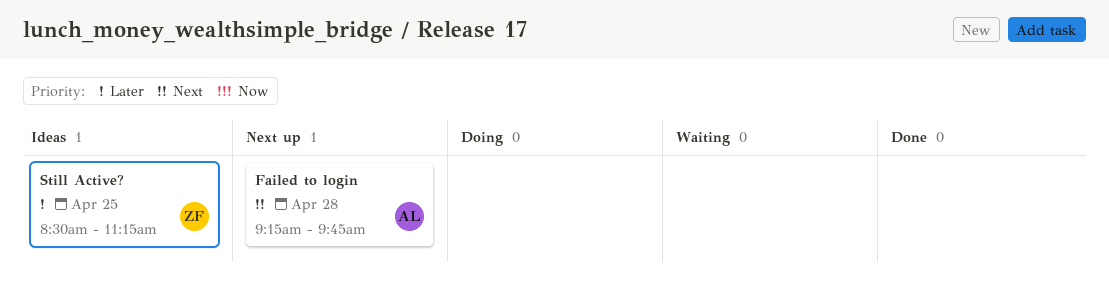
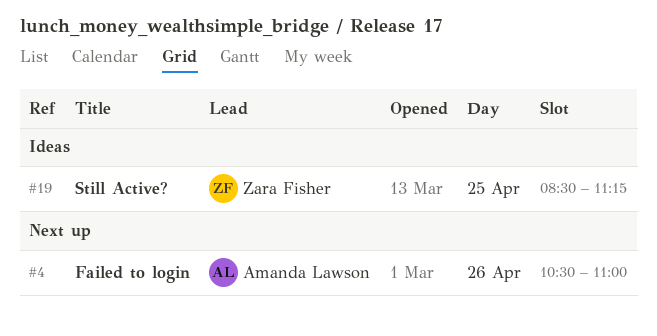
Failed to login, day: Apr 28 -> Apr 26
Failed to login, begins: 09:15 -> 10:30
Failed to login, ends: 09:45 -> 11:00

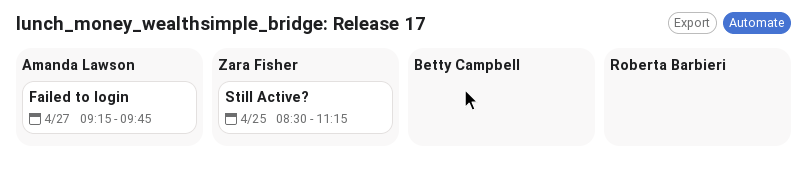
Failed to login, day: Apr 26 -> Apr 27
Failed to login, begins: 10:30 -> 09:15
Failed to login, ends: 11:00 -> 09:45

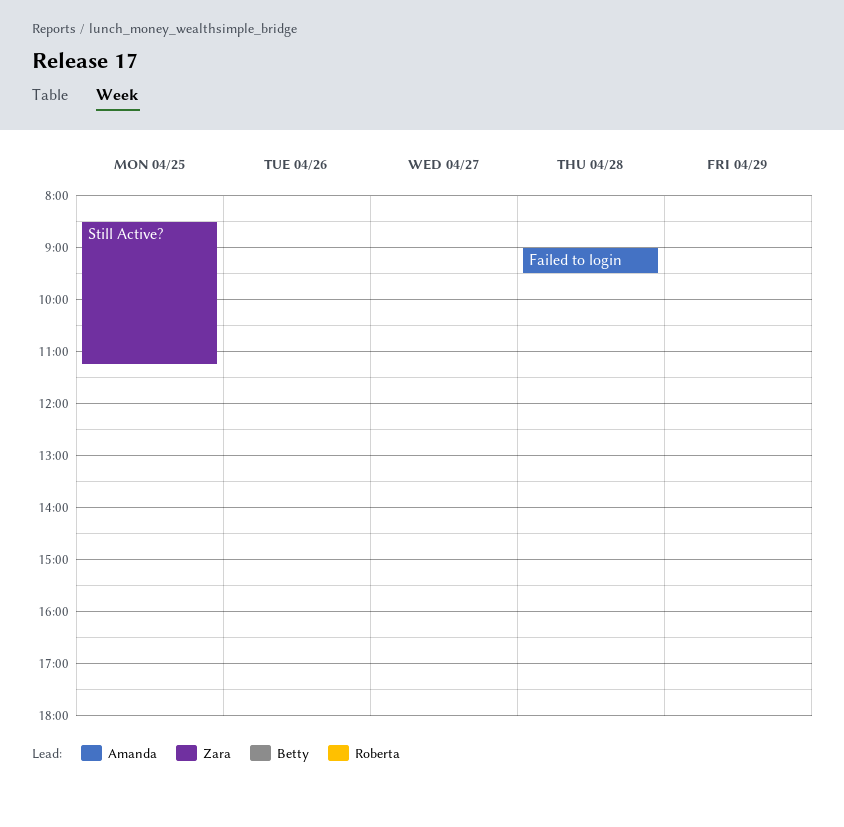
Failed to login, day: Apr 27 -> Apr 28
Failed to login, begins: 09:15 -> 09:00
Failed to login, ends: 09:45 -> 09:30

